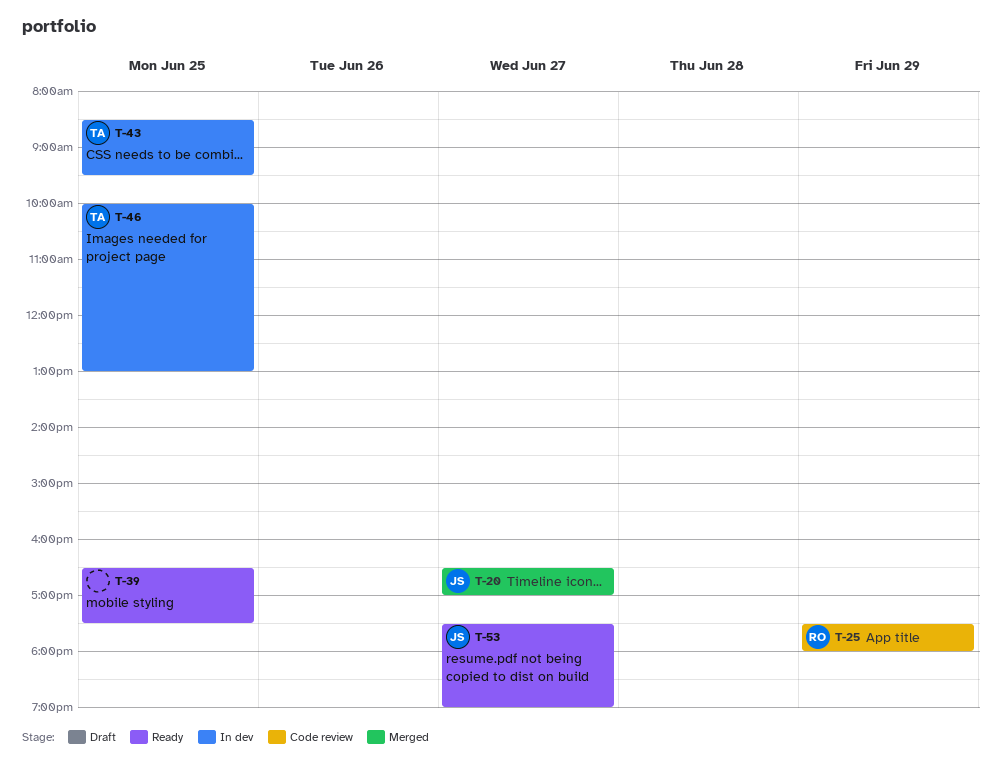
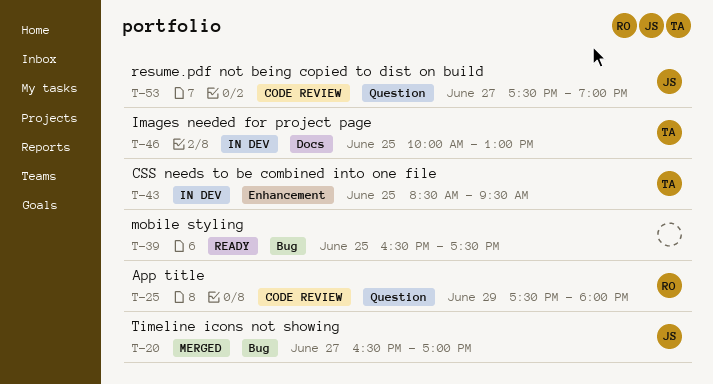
T-53, status: Ready -> Code review

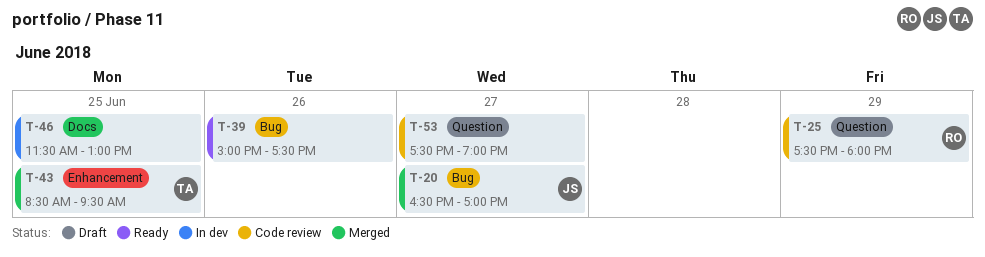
T-39, day: Jun 25 -> Jun 26
T-39, begins: 16:30 -> 15:00
T-43, status: In dev -> Merged
T-46, owner: TA -> none
T-46, begins: 10:00 -> 11:30
T-53, owner: JS -> none

